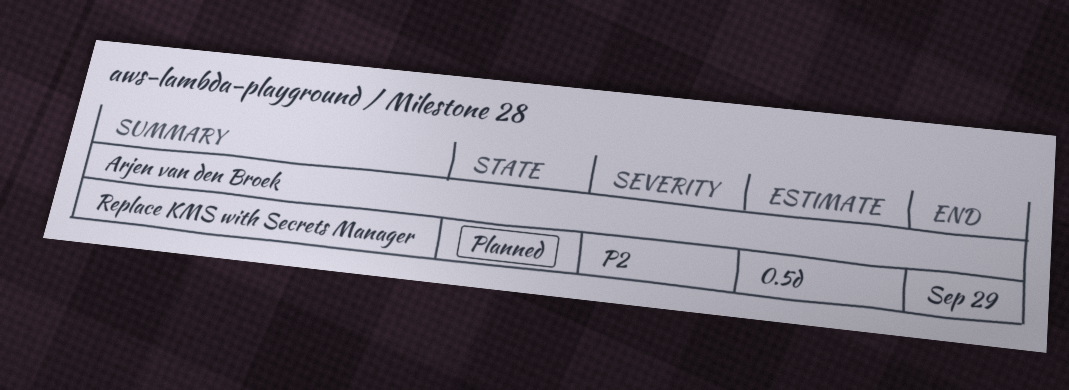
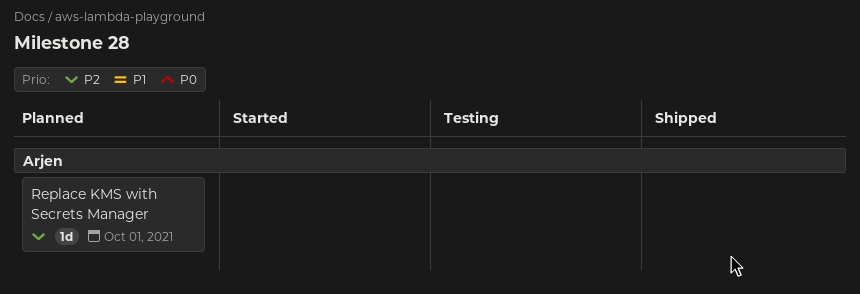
Replace KMS with Secrets Manager, estimate: 0.5d -> 1d
Replace KMS with Secrets Manager, due: Sep 29 -> Oct 1

